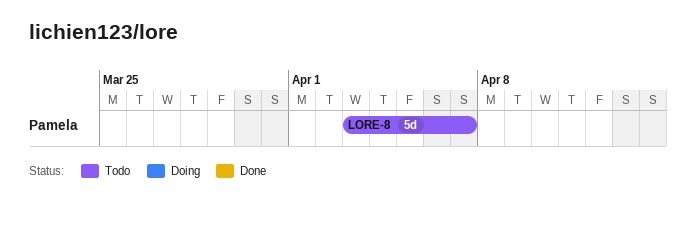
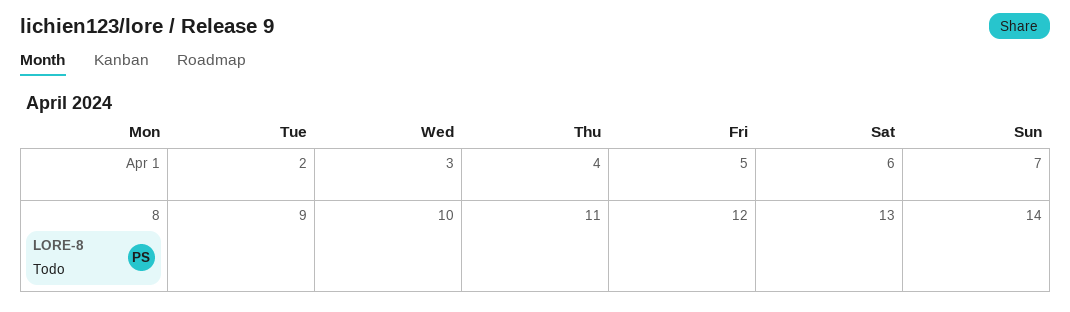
LORE-8, due: Apr 7 -> Apr 8

